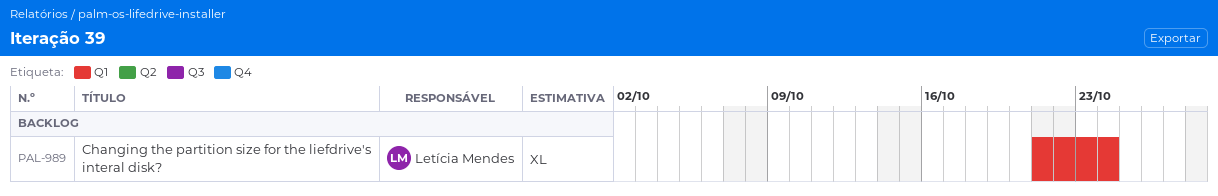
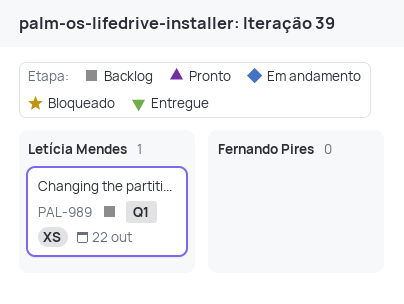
PAL-989, estimate: XL -> XS
PAL-989, due: Oct 24 -> Oct 22

